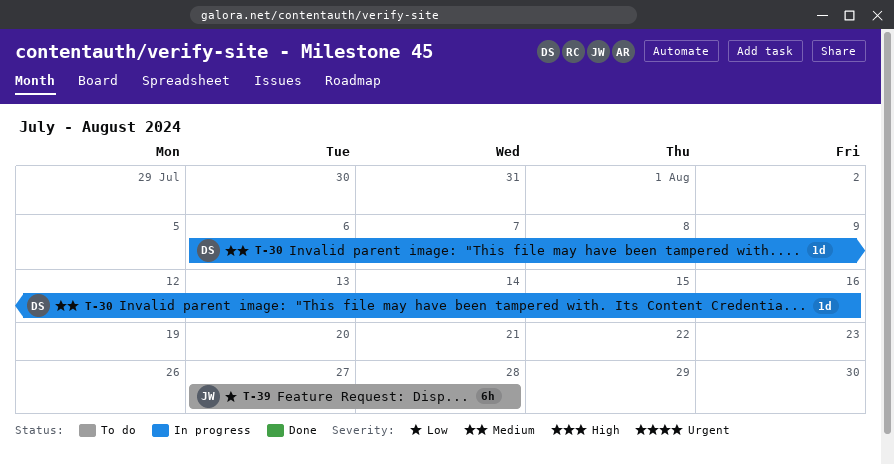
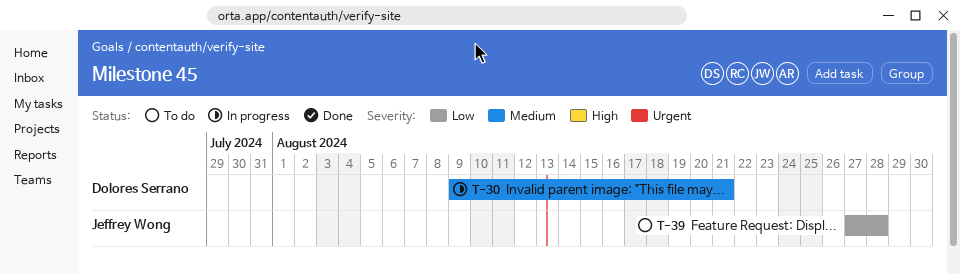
T-30, start: Aug 6 -> Aug 9
T-30, due: Aug 16 -> Aug 21

